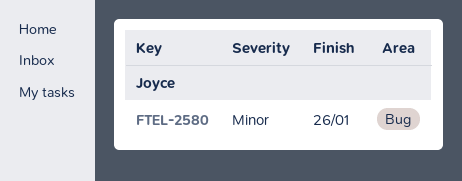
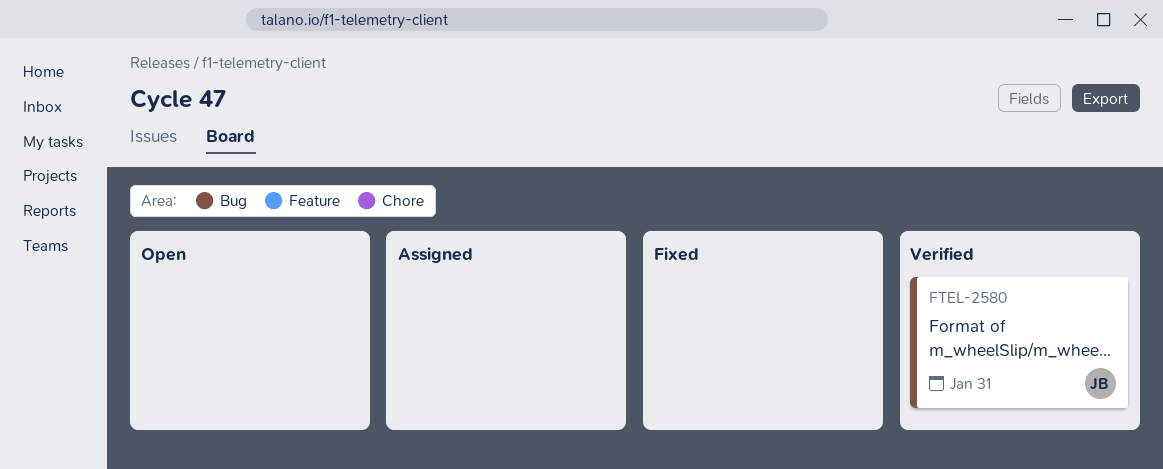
FTEL-2580, due: Jan 26 -> Jan 31

